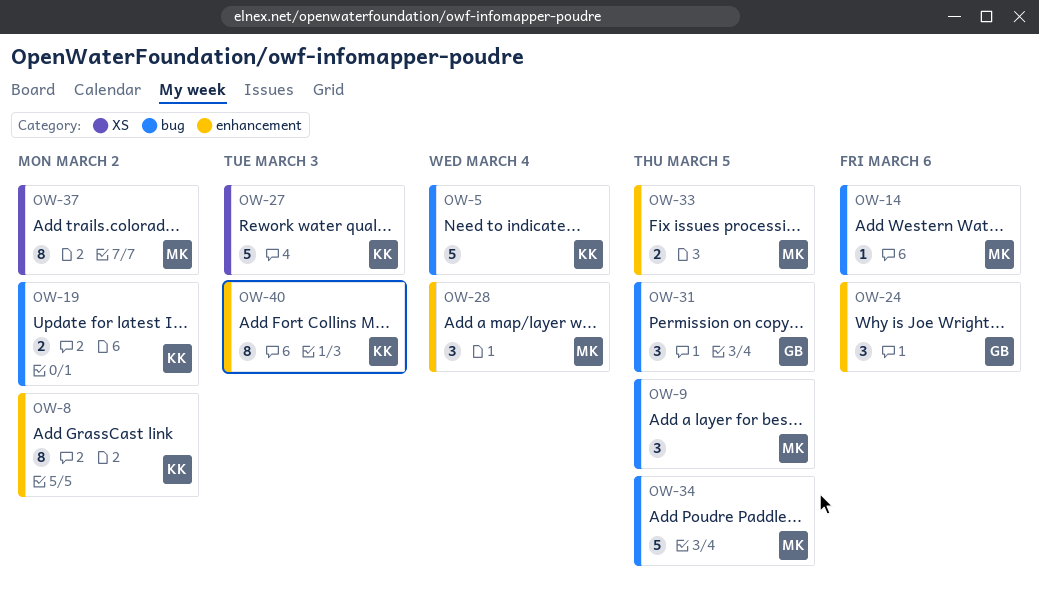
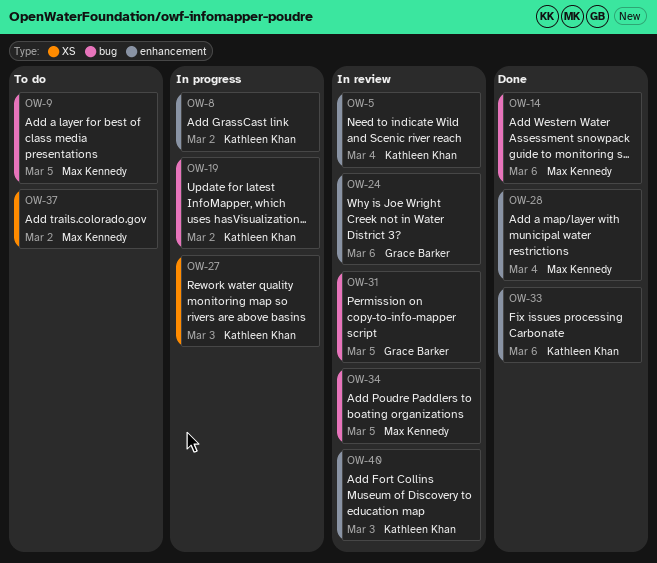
OW-5, label: bug -> enhancement
OW-33, owner: Max Kennedy -> Kathleen Khan
OW-33, due: Mar 5 -> Mar 6

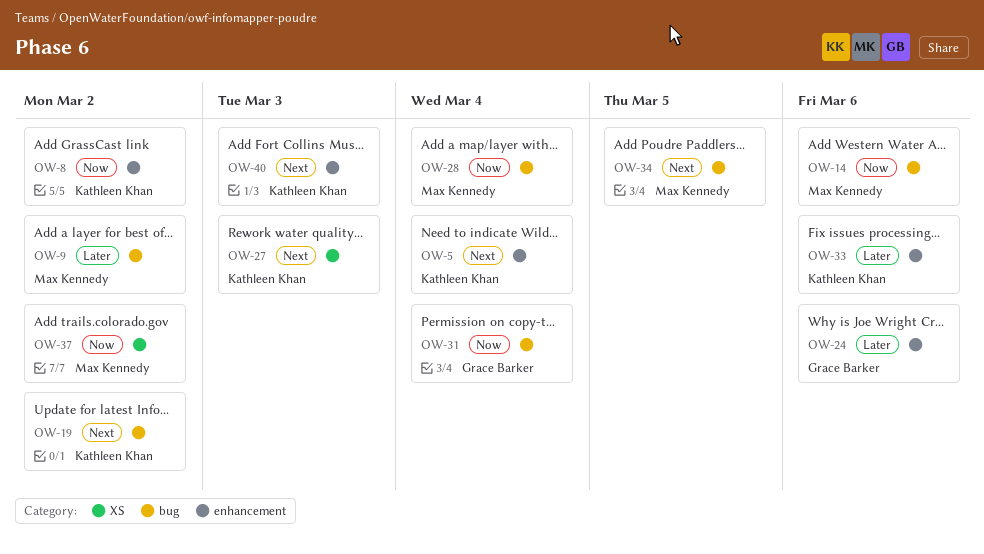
OW-9, due: Mar 5 -> Mar 2
OW-28, label: enhancement -> bug
OW-31, due: Mar 5 -> Mar 4

